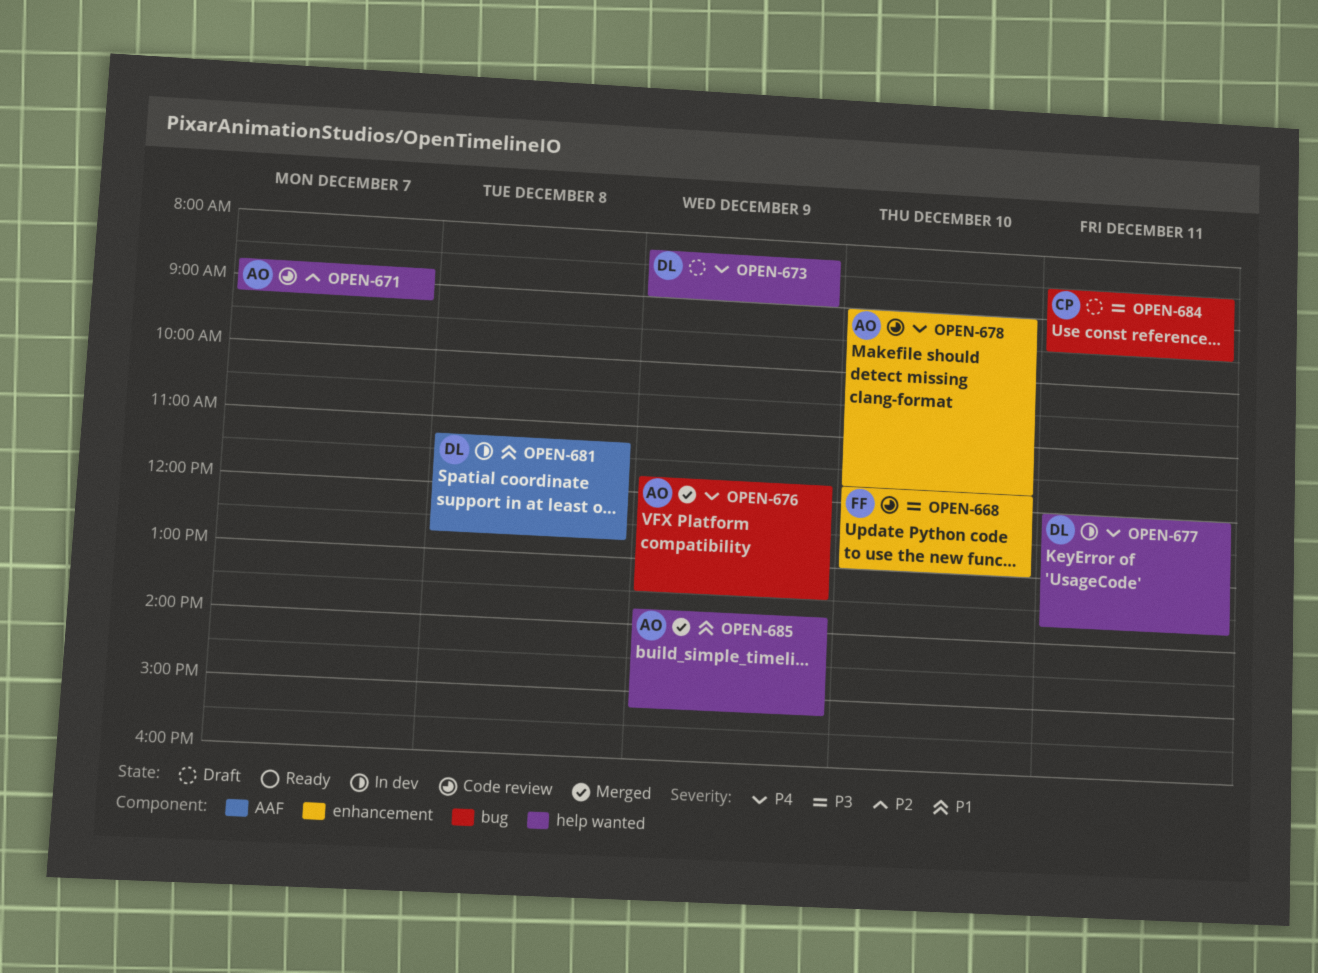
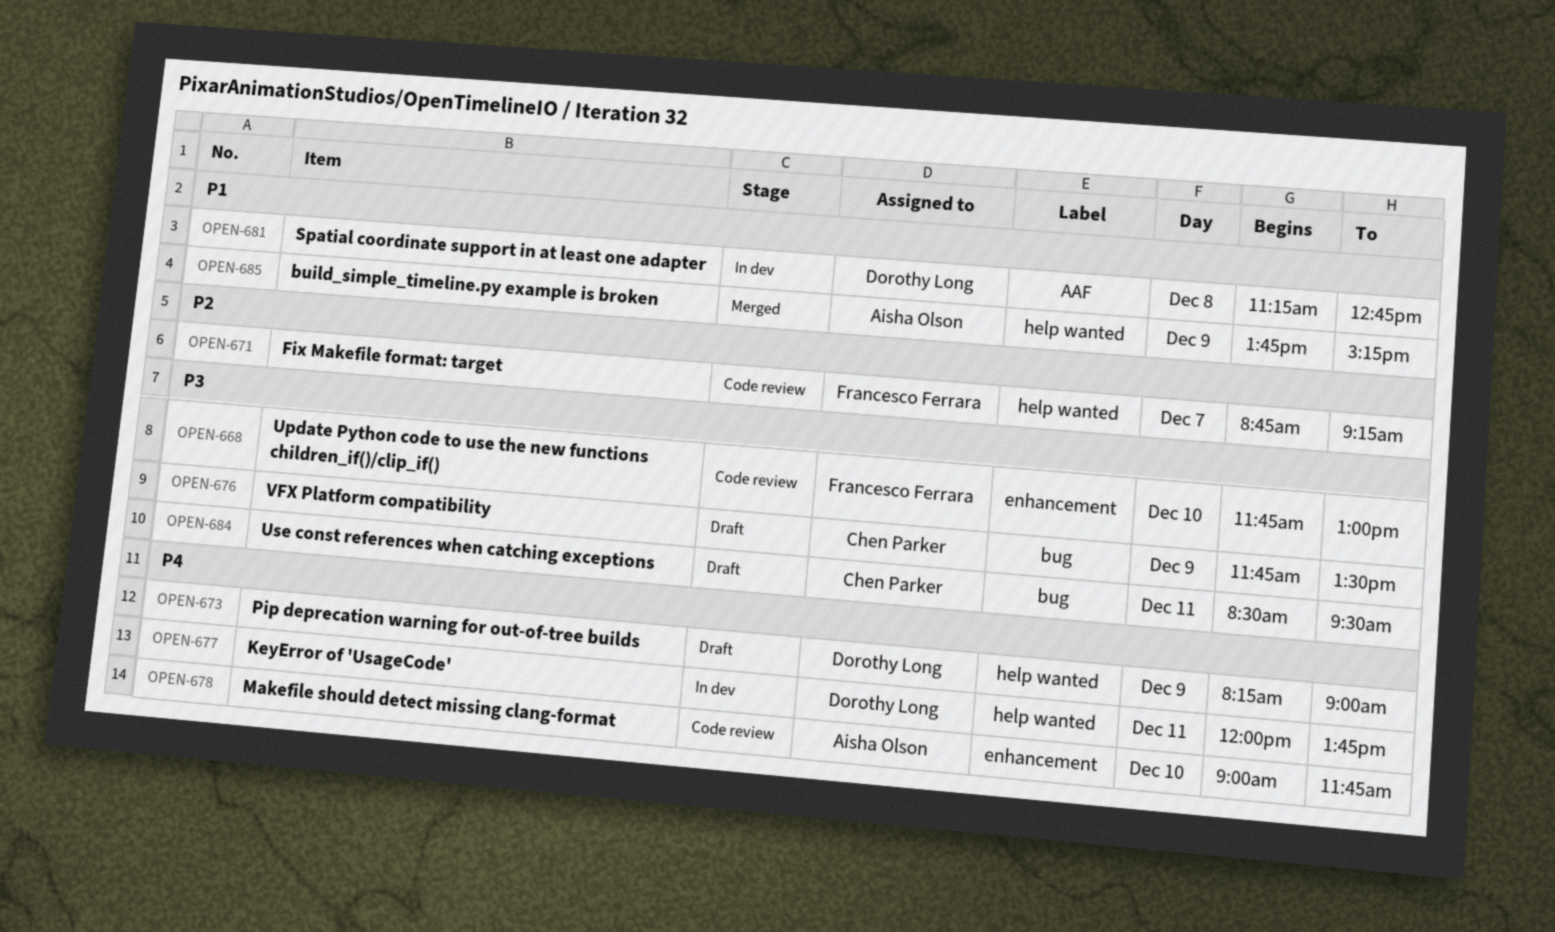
OPEN-671, owner: Aisha Olson -> Francesco Ferrara
OPEN-676, status: Merged -> Draft
OPEN-676, owner: Aisha Olson -> Chen Parker
OPEN-676, priority: P4 -> P3

